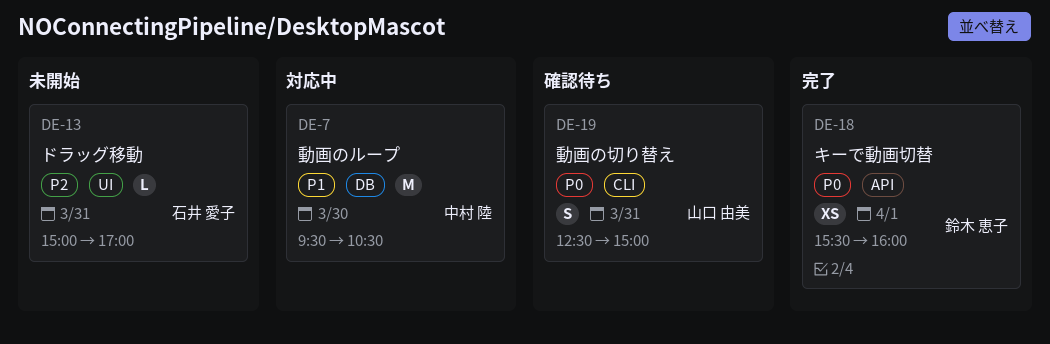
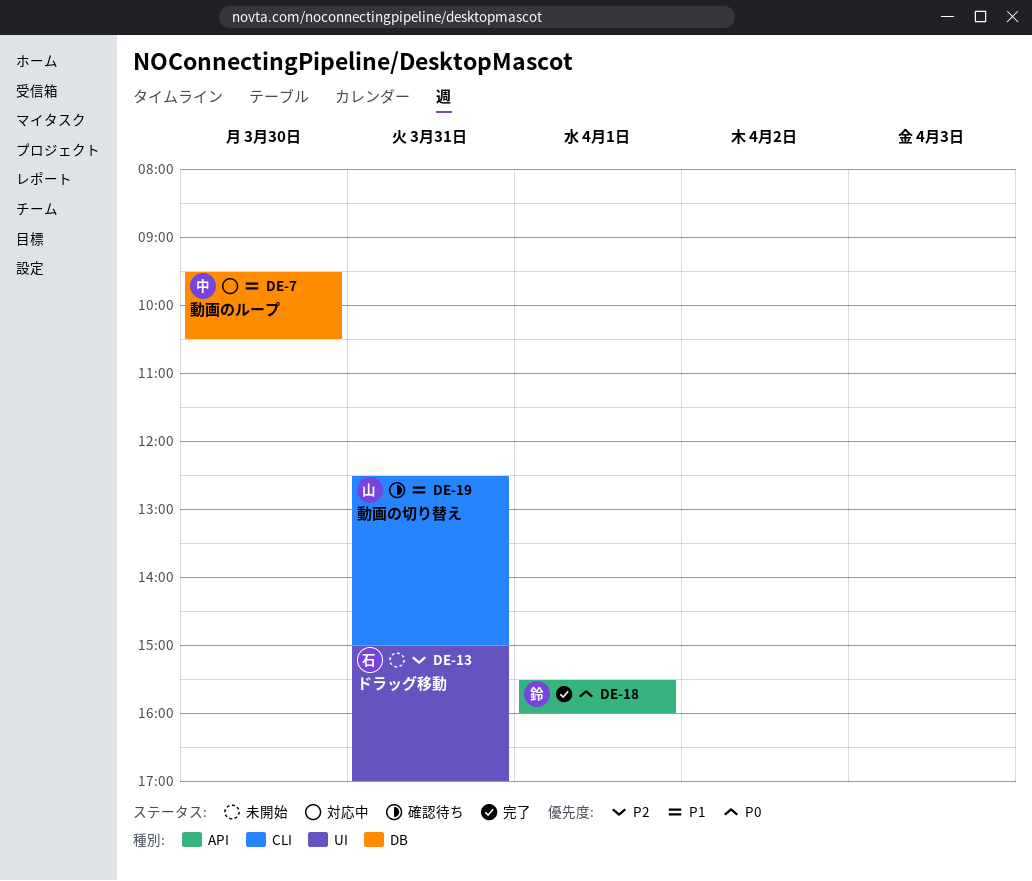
DE-19, priority: P0 -> P1

